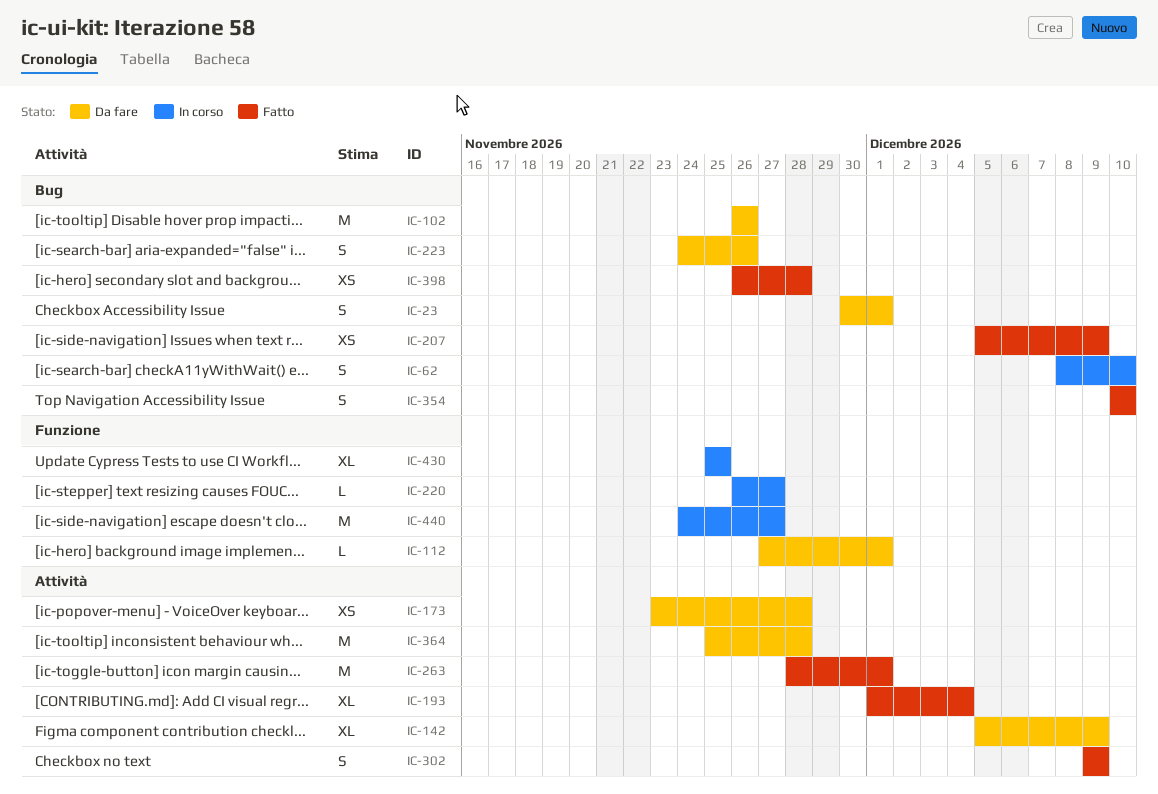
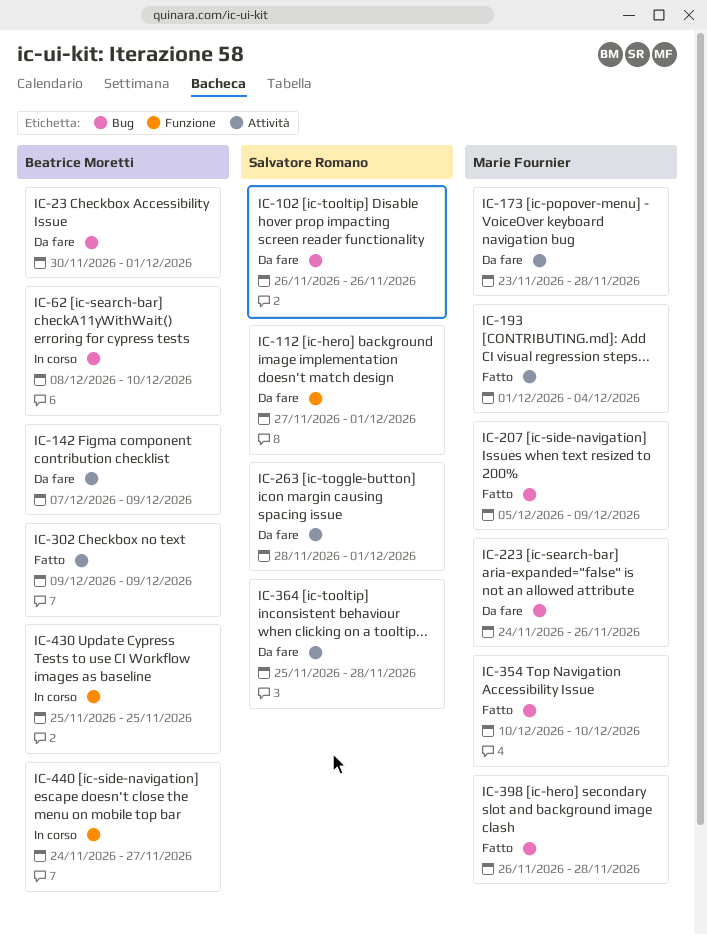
IC-142, start: Dec 5 -> Dec 7
IC-220: present -> none
IC-263, status: Fatto -> Da fare

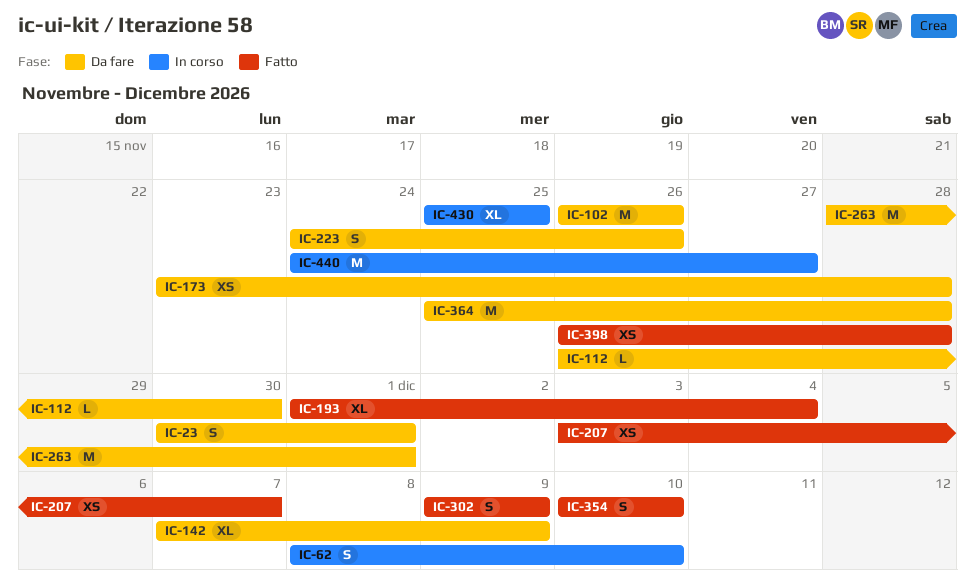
IC-112, start: Nov 27 -> Nov 26
IC-112, due: Dec 1 -> Nov 30
IC-207, start: Dec 5 -> Dec 3
IC-207, due: Dec 9 -> Dec 7

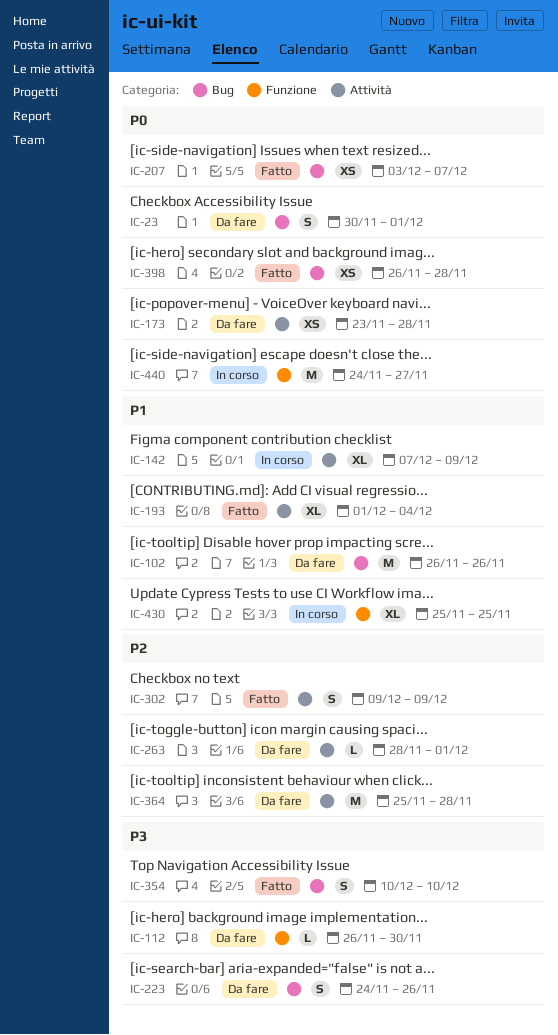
IC-62: present -> none
IC-142, status: Da fare -> In corso
IC-263, estimate: M -> L

